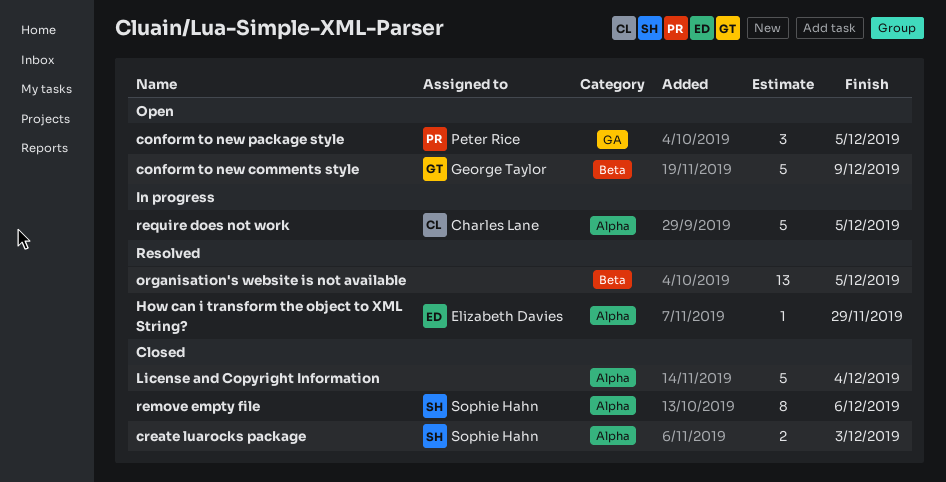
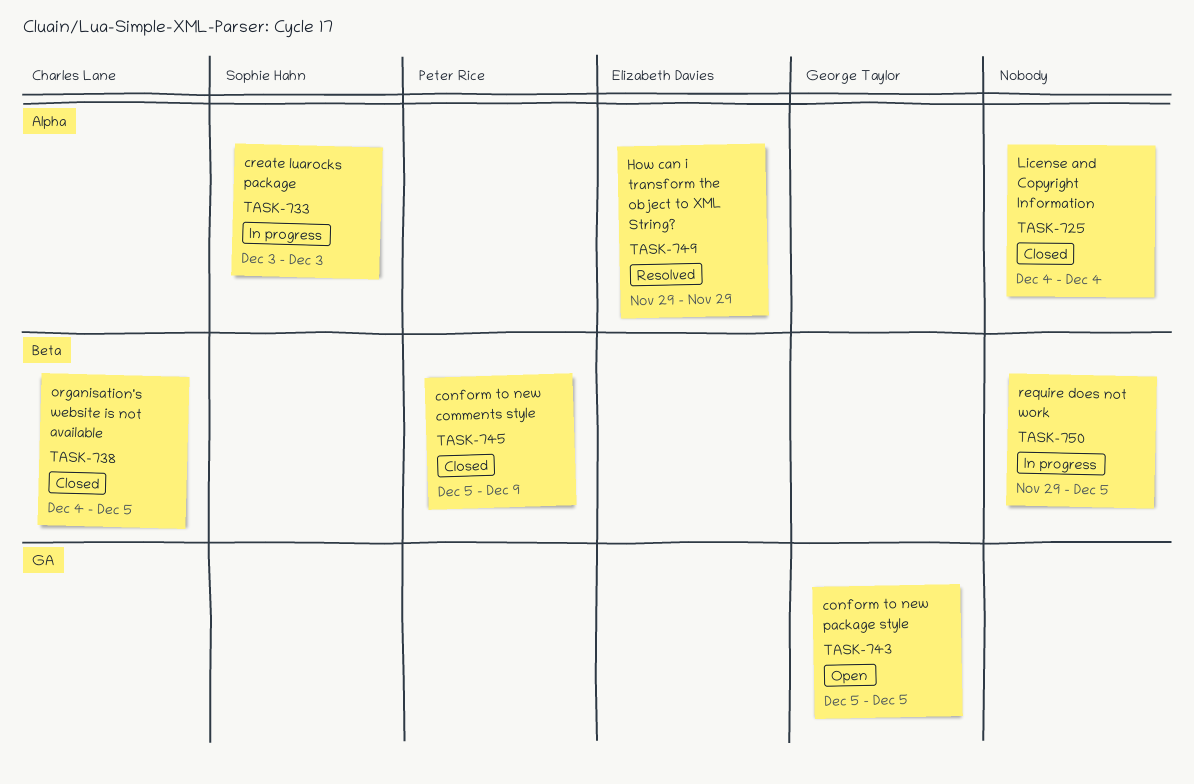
conform to new comments style, status: Open -> Closed
conform to new comments style, owner: George Taylor -> Peter Rice
conform to new package style, owner: Peter Rice -> George Taylor
create luarocks package, status: Closed -> In progress
organisation's website is not available, status: Resolved -> Closed
organisation's website is not available, owner: none -> Charles Lane
remove empty file: present -> none
require does not work, owner: Charles Lane -> none
require does not work, label: Alpha -> Beta

